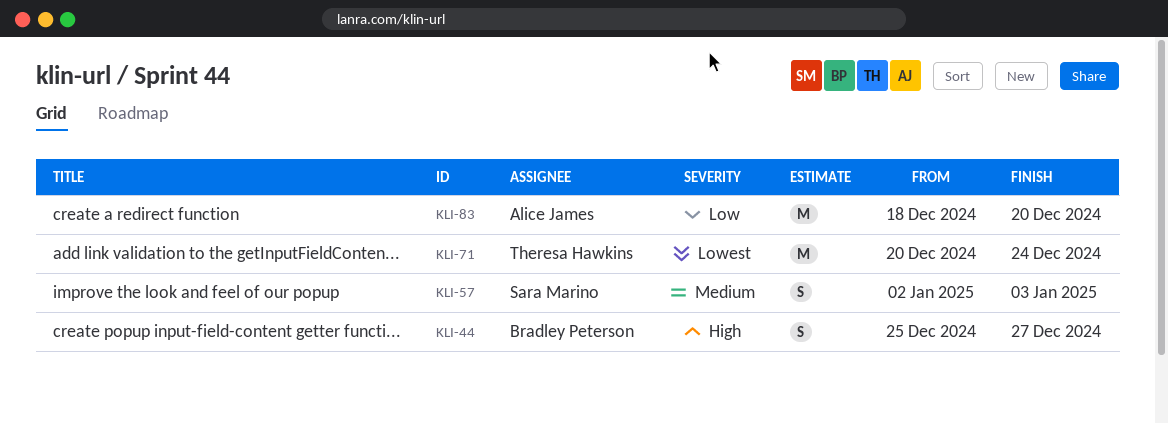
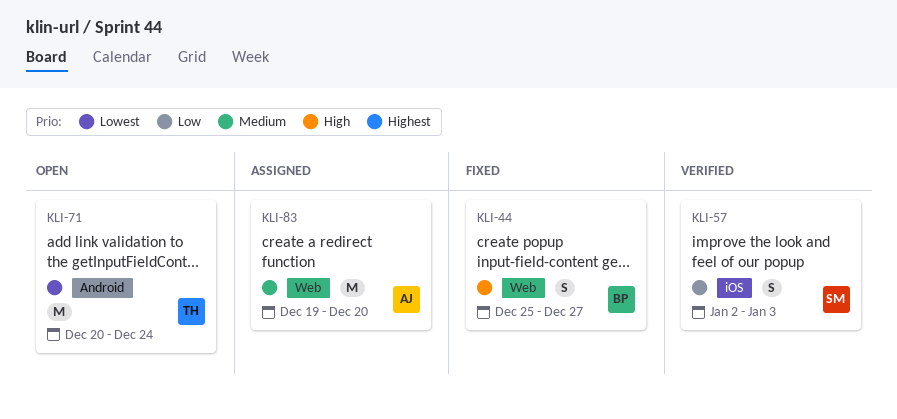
KLI-57, priority: Medium -> Low
KLI-83, priority: Low -> Medium
KLI-83, start: Dec 18 -> Dec 19

